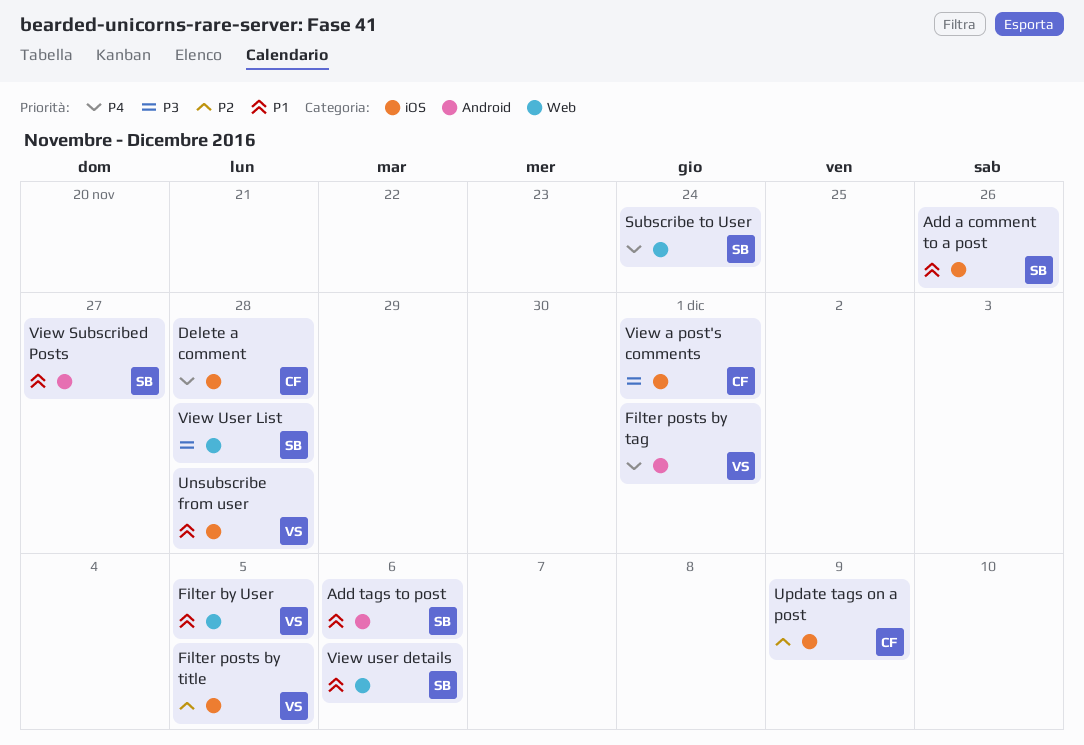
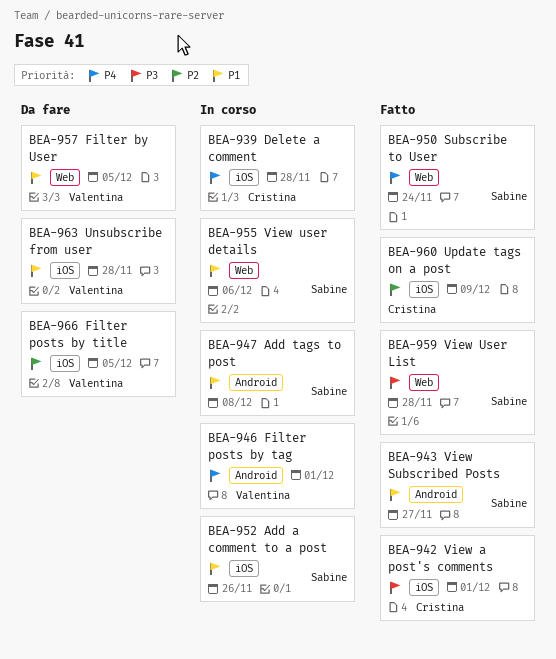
Add tags to post, due: Dec 6 -> Dec 8

